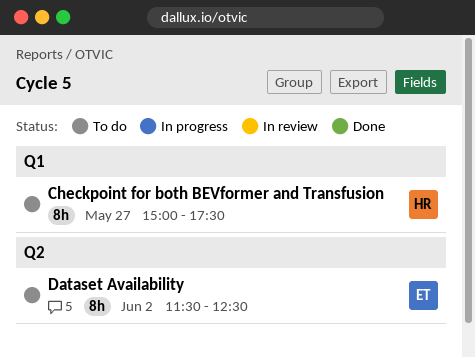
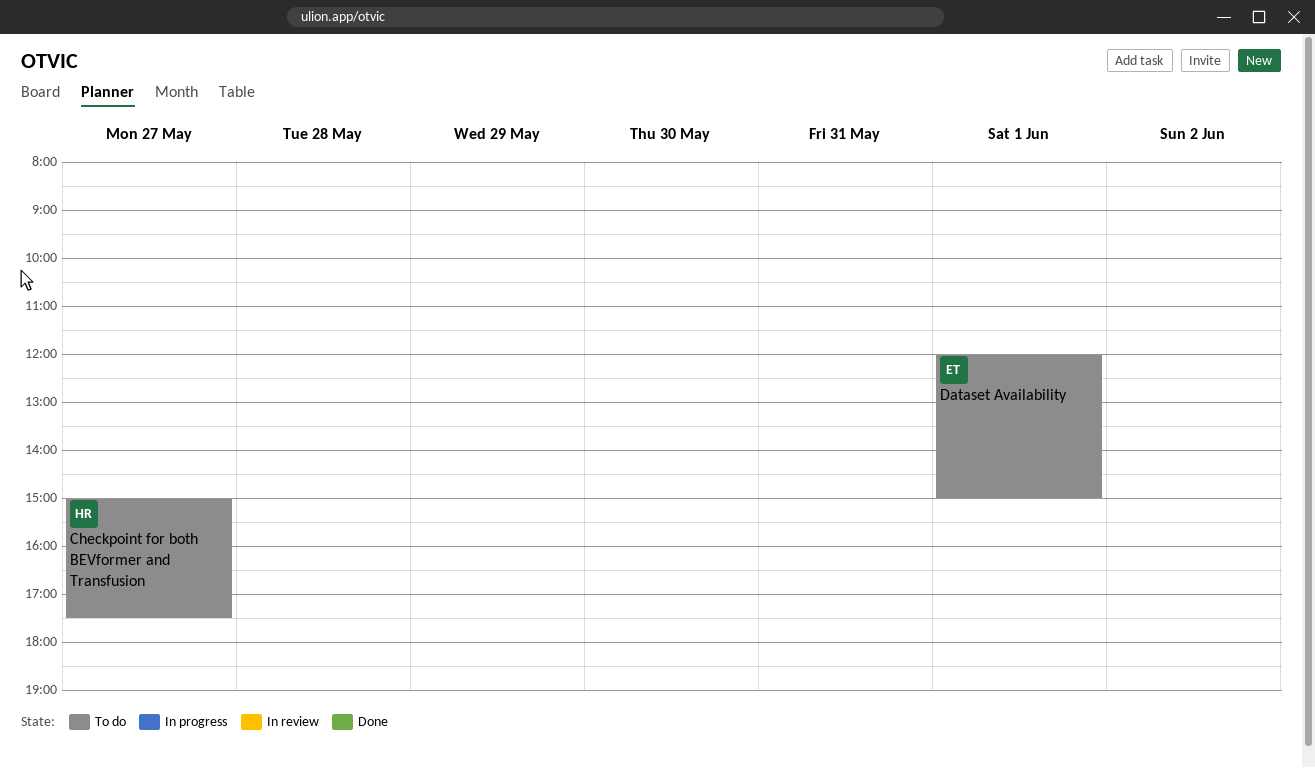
Dataset Availability, day: Jun 2 -> Jun 1
Dataset Availability, begins: 11:30 -> 12:00
Dataset Availability, ends: 12:30 -> 15:00

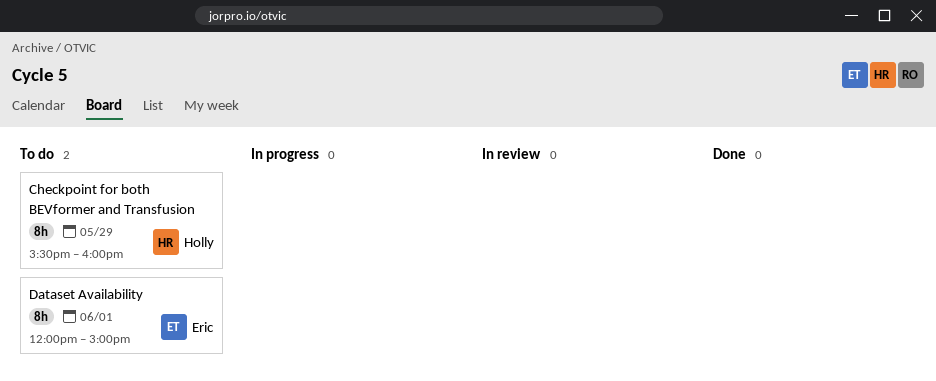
Checkpoint for both BEVformer and Transfusion, day: May 27 -> May 29
Checkpoint for both BEVformer and Transfusion, begins: 15:00 -> 15:30
Checkpoint for both BEVformer and Transfusion, ends: 17:30 -> 16:00

